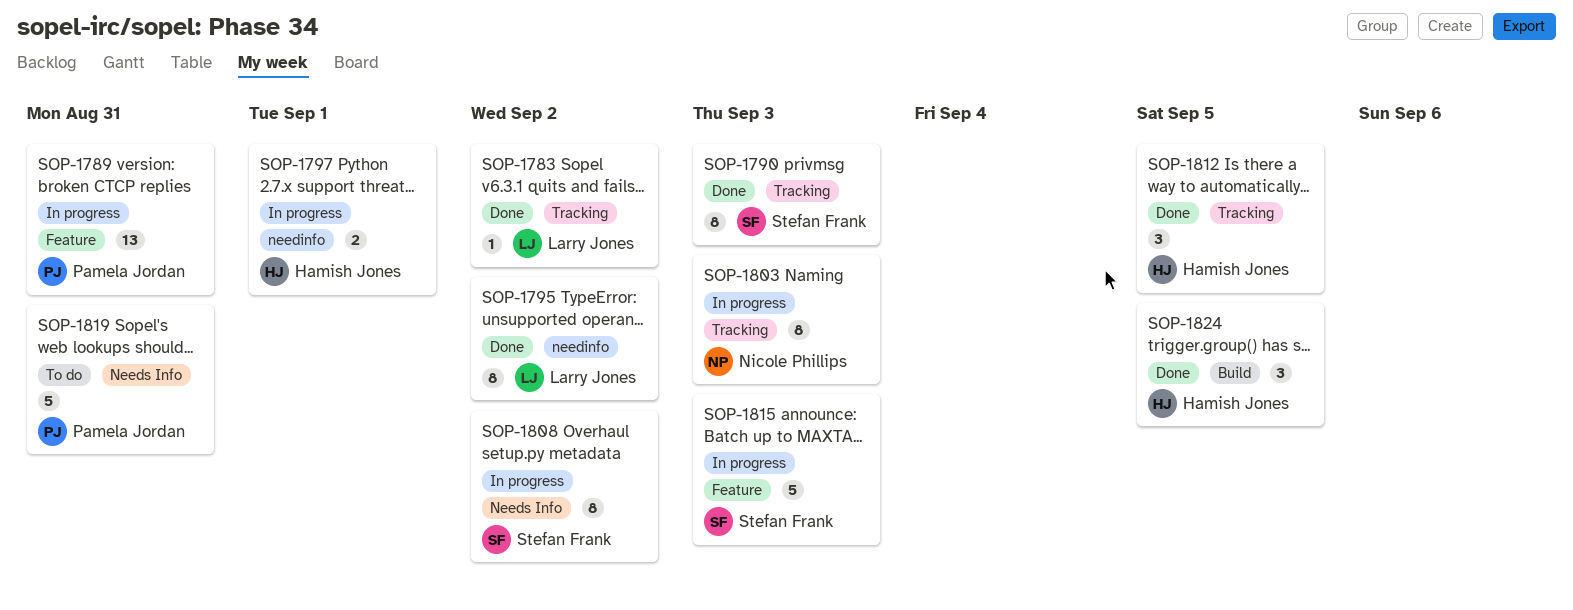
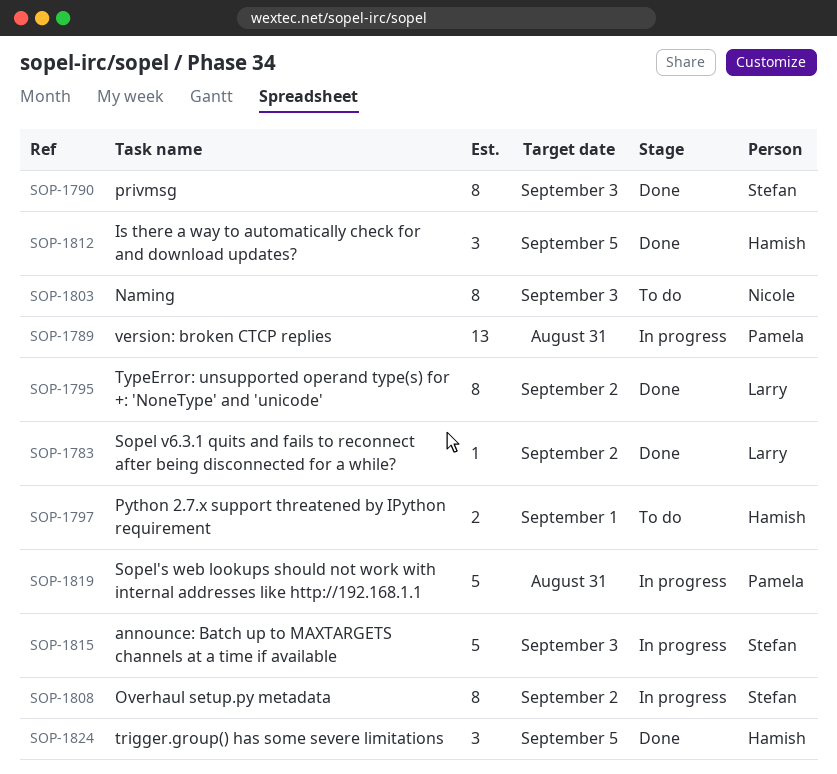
SOP-1797, status: In progress -> To do
SOP-1803, status: In progress -> To do
SOP-1819, status: To do -> In progress

